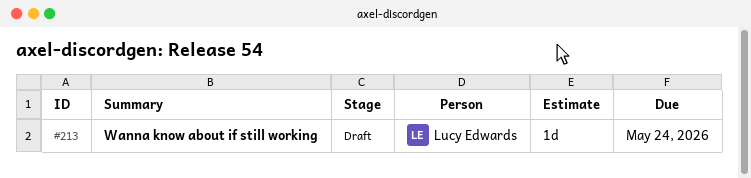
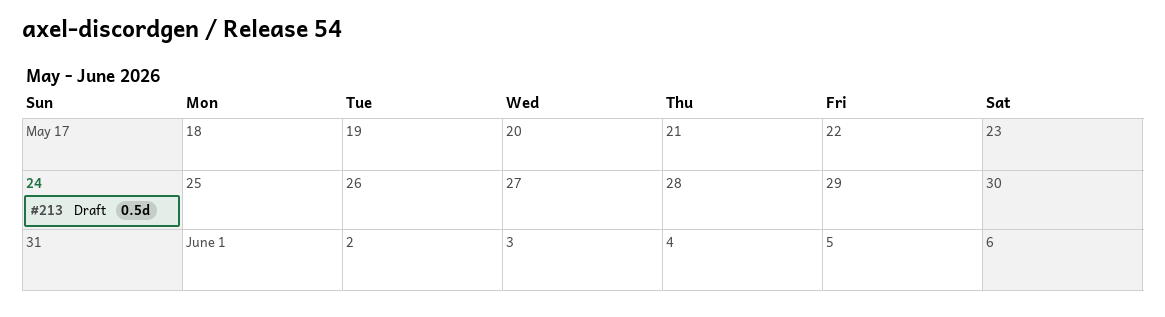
#213, estimate: 1d -> 0.5d

